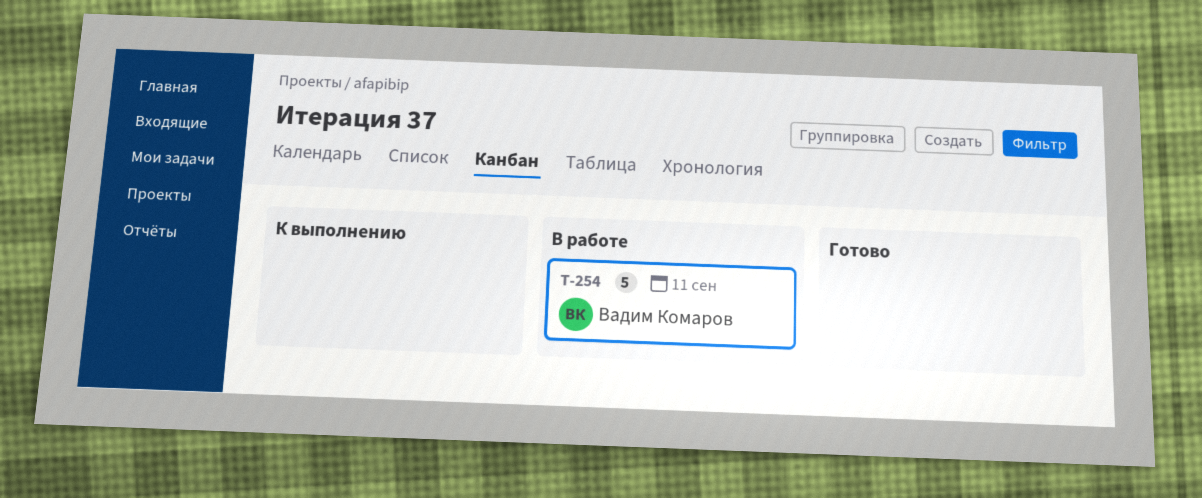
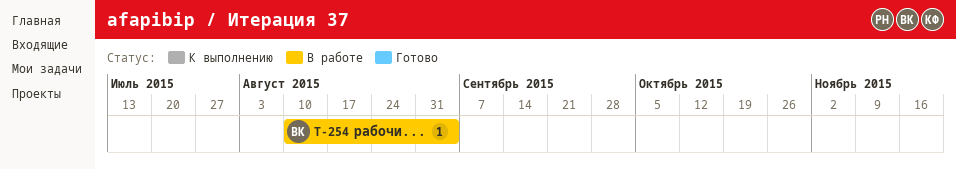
T-254, estimate: 5 -> 1
T-254, due: Sep 11 -> Sep 4

